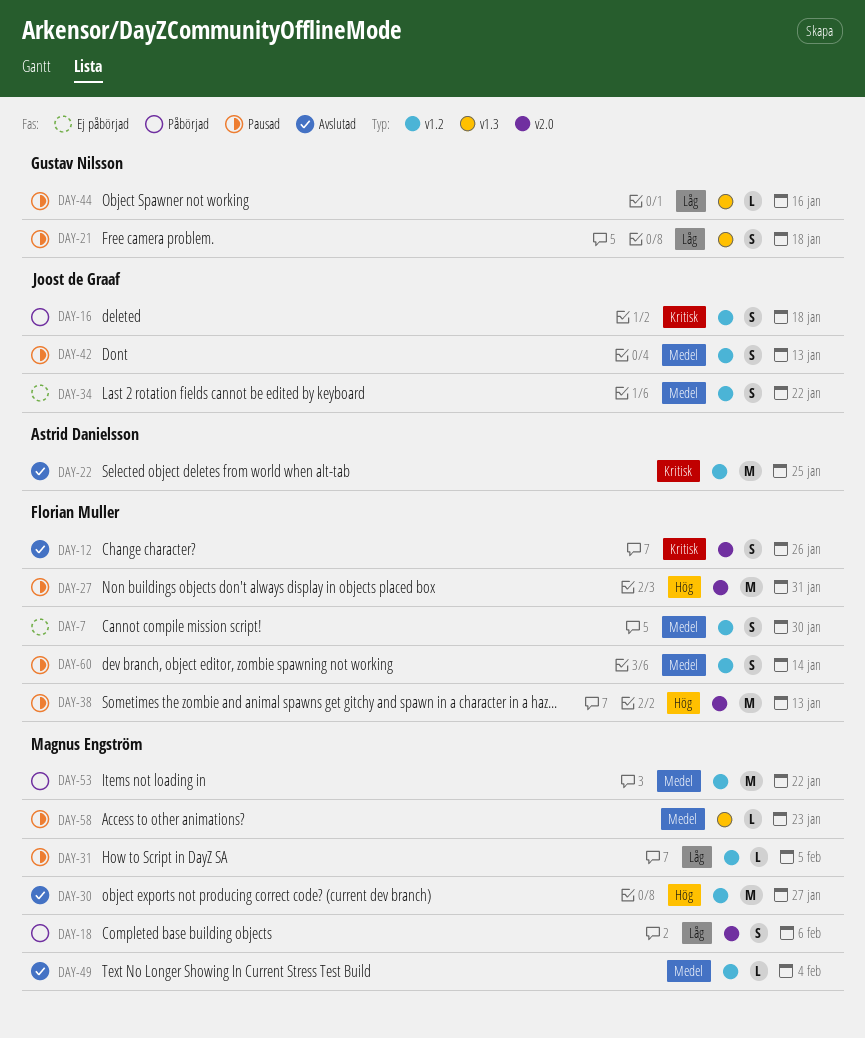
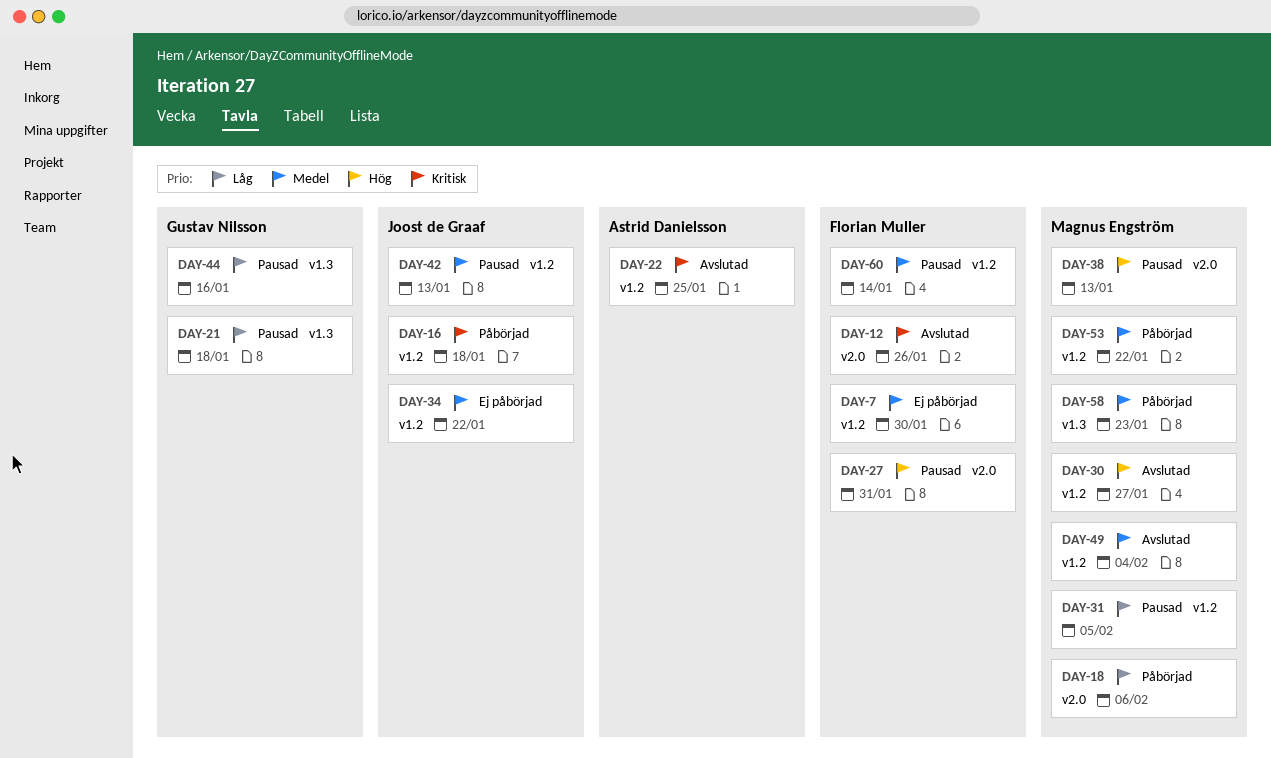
DAY-38, owner: Florian Muller -> Magnus Engström
DAY-58, status: Pausad -> Påbörjad

